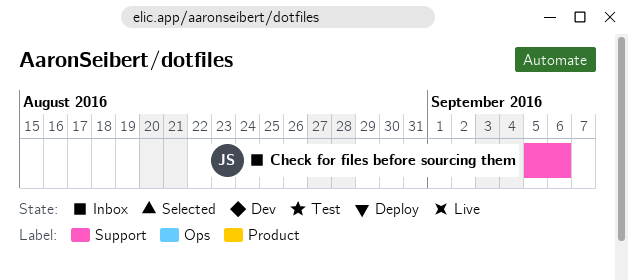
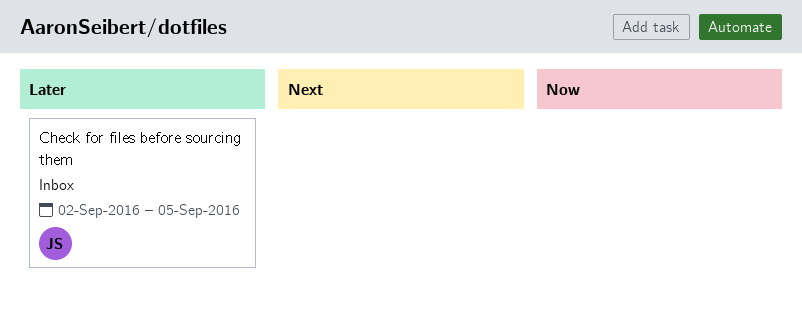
Check for files before sourcing them, start: Sep 5 -> Sep 2
Check for files before sourcing them, due: Sep 6 -> Sep 5

